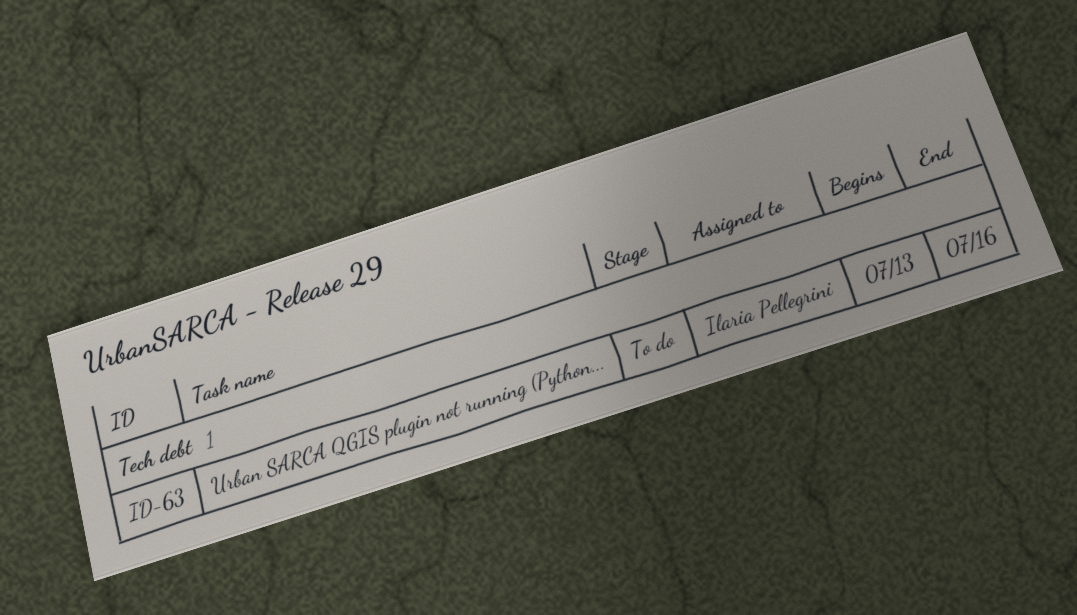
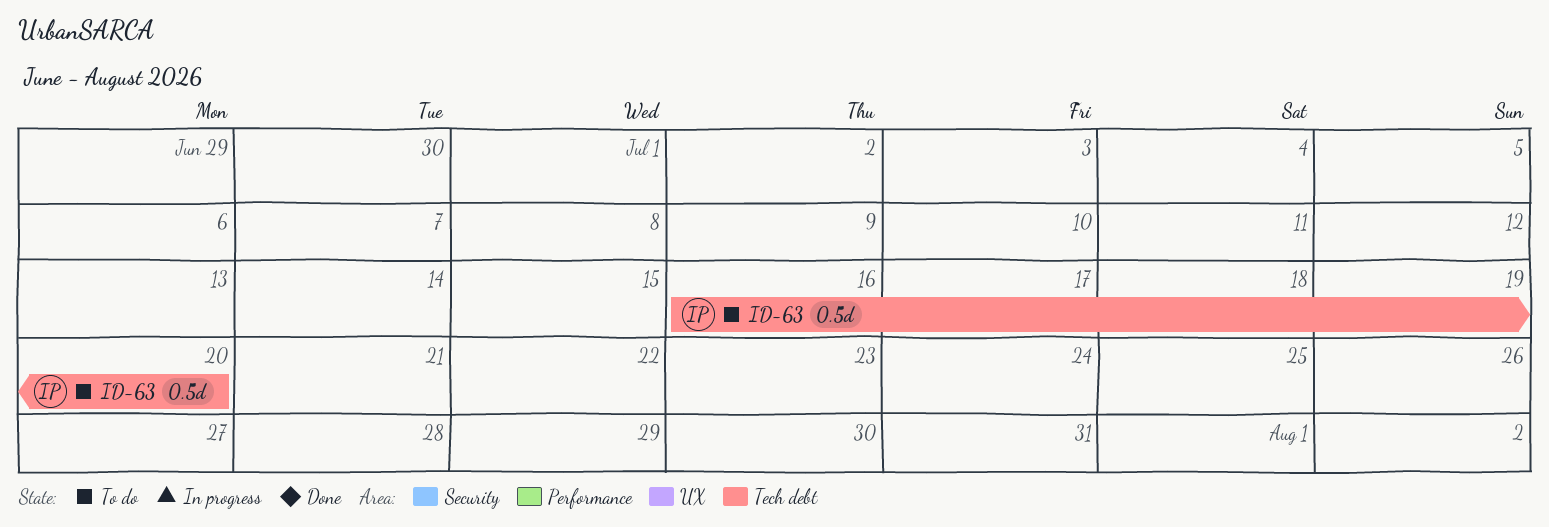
ID-63, start: Jul 13 -> Jul 16
ID-63, due: Jul 16 -> Jul 20

